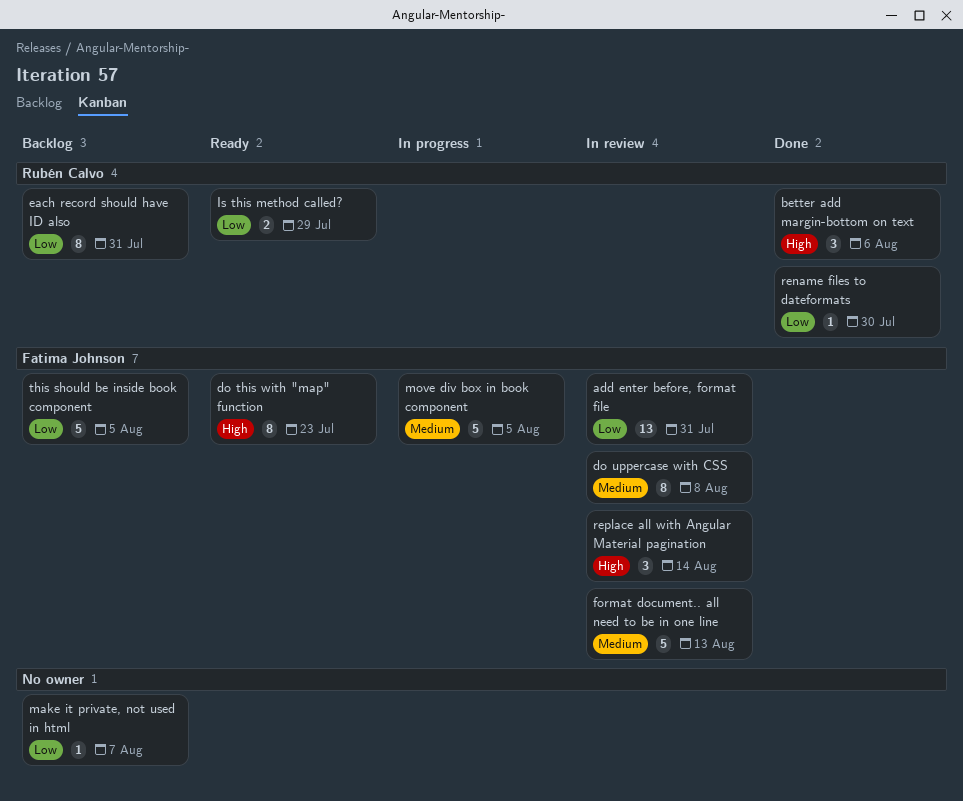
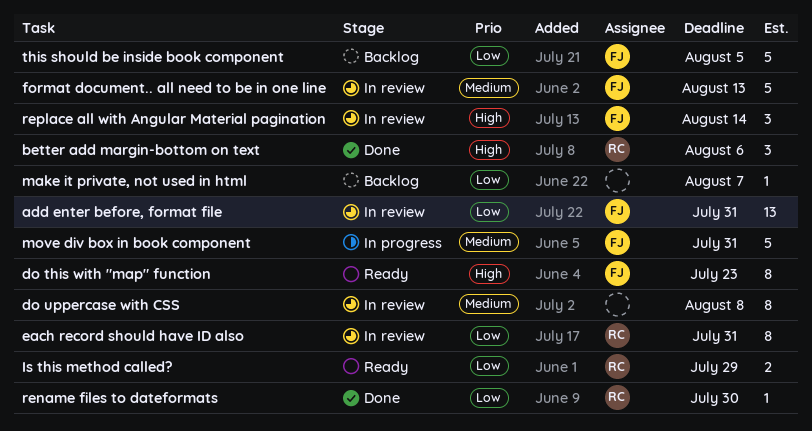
do uppercase with CSS, owner: Fatima Johnson -> none
each record should have ID also, status: Backlog -> In review
move div box in book component, due: Aug 5 -> Jul 31

